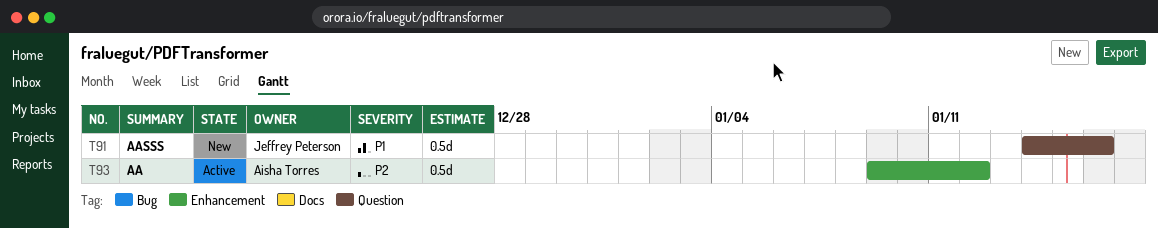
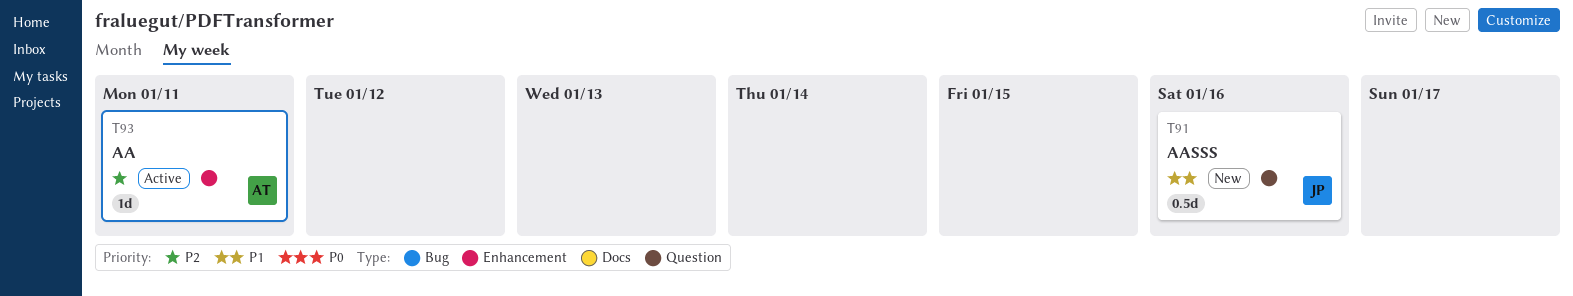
T93, estimate: 0.5d -> 1d
T93, due: Jan 12 -> Jan 11

